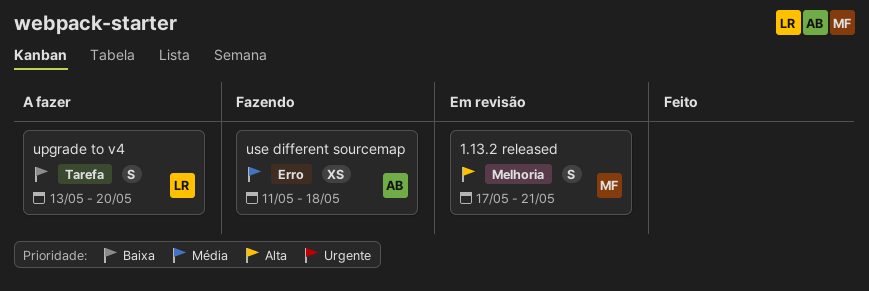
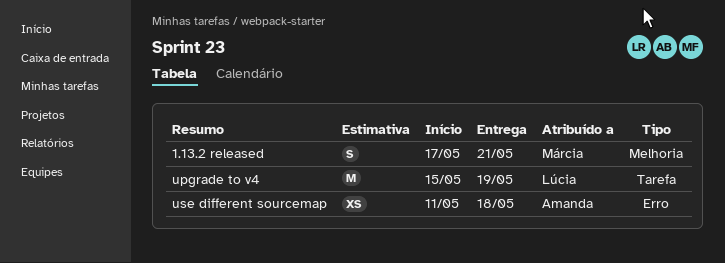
upgrade to v4, estimate: S -> M
upgrade to v4, start: May 13 -> May 15
upgrade to v4, due: May 20 -> May 19

